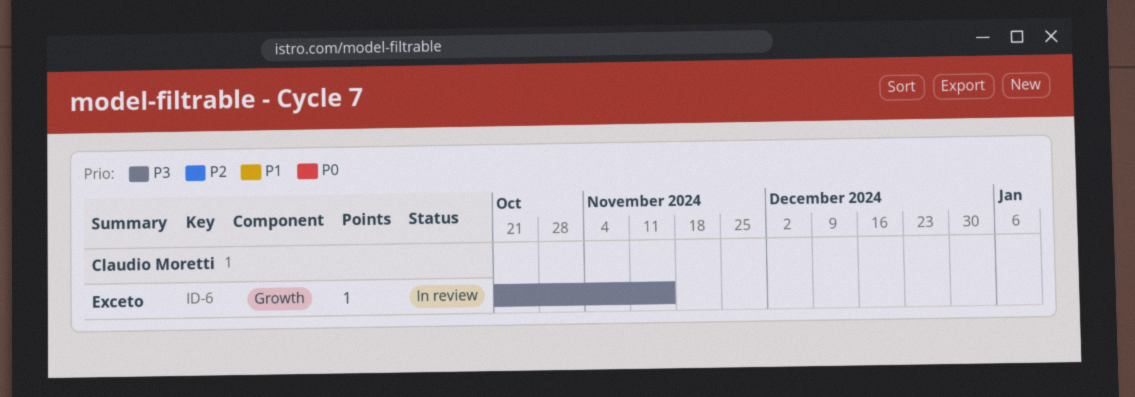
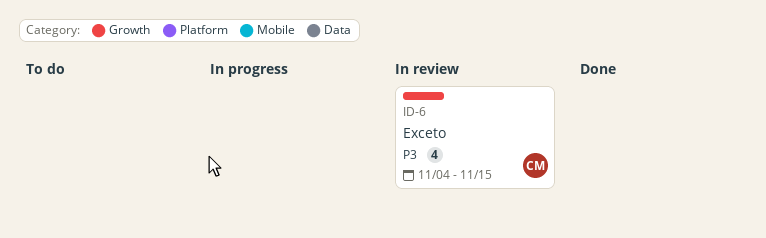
ID-6, estimate: 1 -> 4
ID-6, start: Oct 21 -> Nov 4

